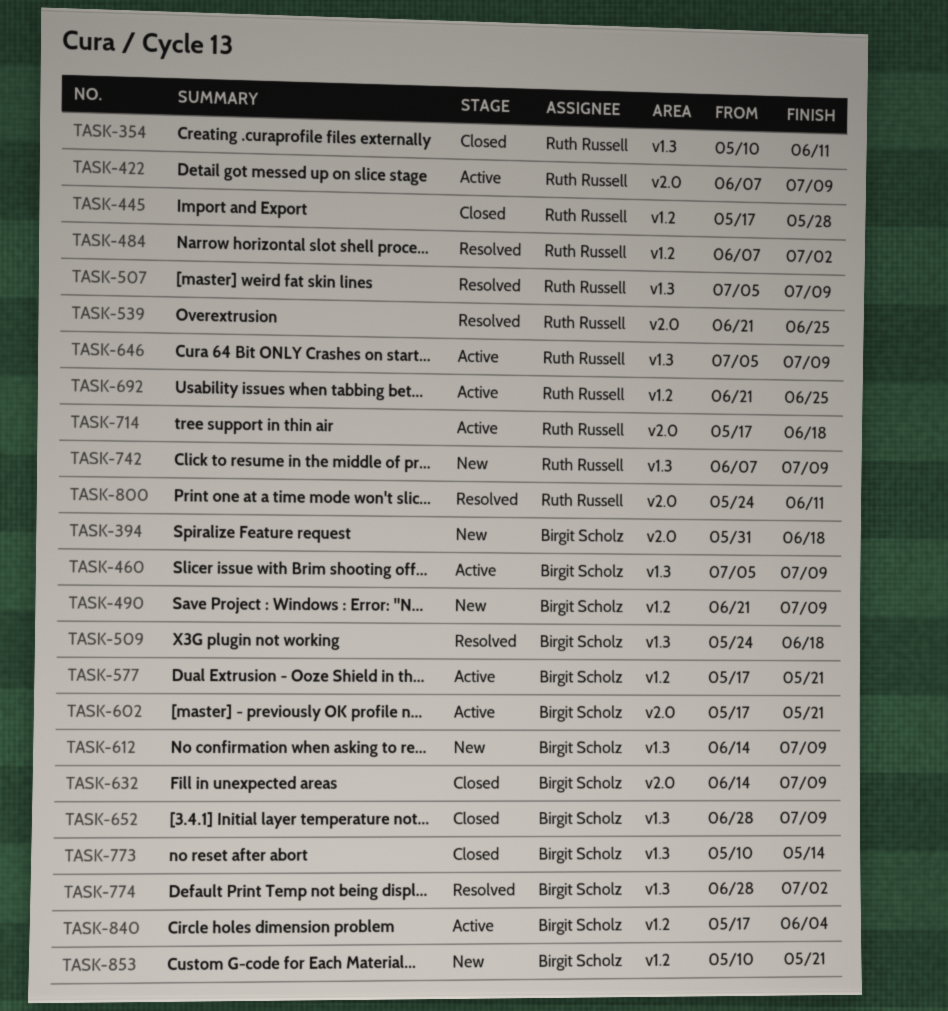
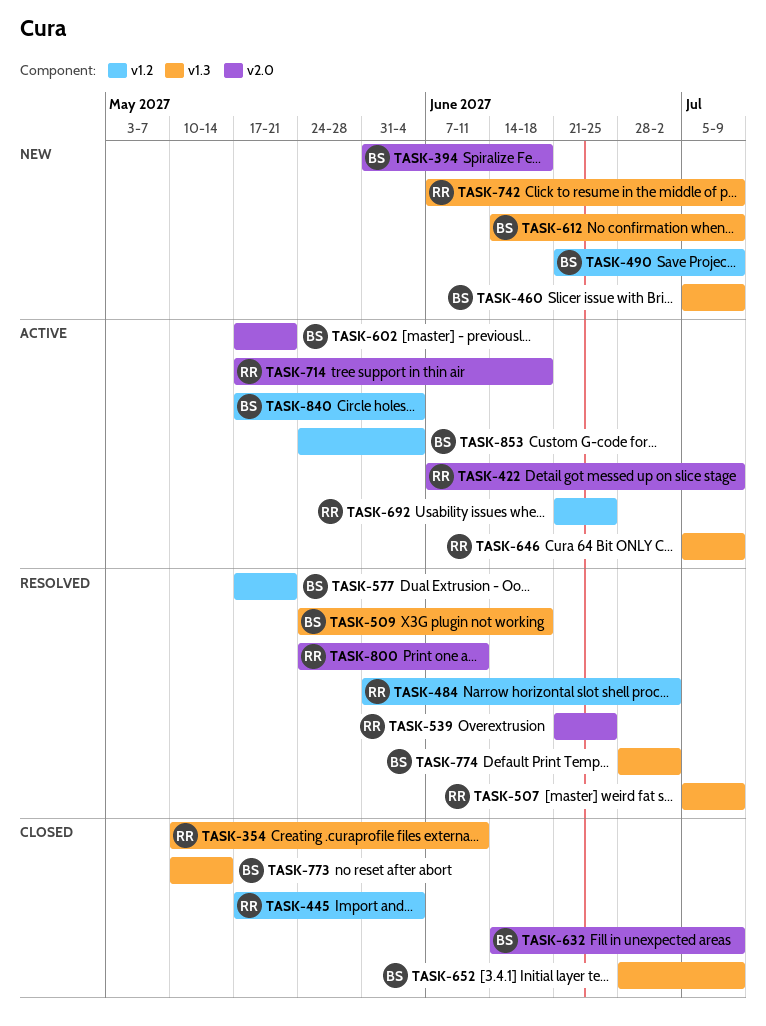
TASK-445, due: May 28 -> Jun 4
TASK-460, status: Active -> New
TASK-484, start: Jun 7 -> May 31
TASK-577, status: Active -> Resolved
TASK-853, status: New -> Active
TASK-853, start: May 10 -> May 24
TASK-853, due: May 21 -> Jun 4

